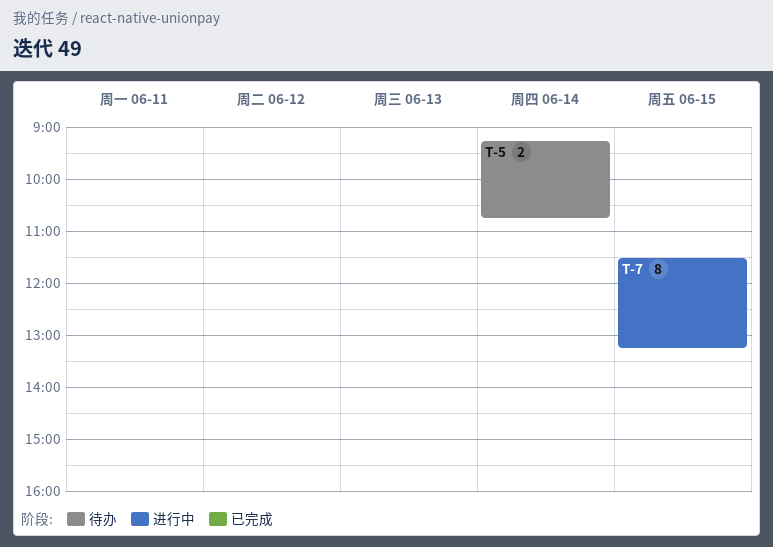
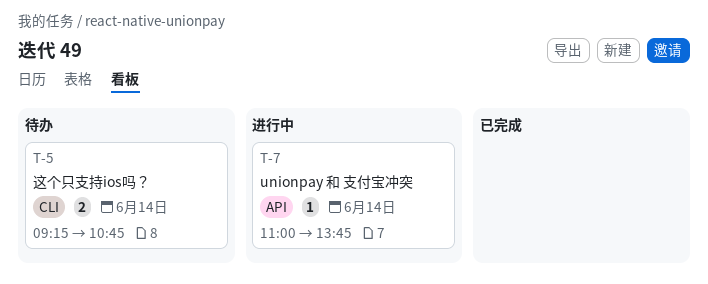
T-7, estimate: 8 -> 1
T-7, day: Jun 15 -> Jun 14
T-7, begins: 11:30 -> 11:00
T-7, ends: 13:15 -> 13:45

